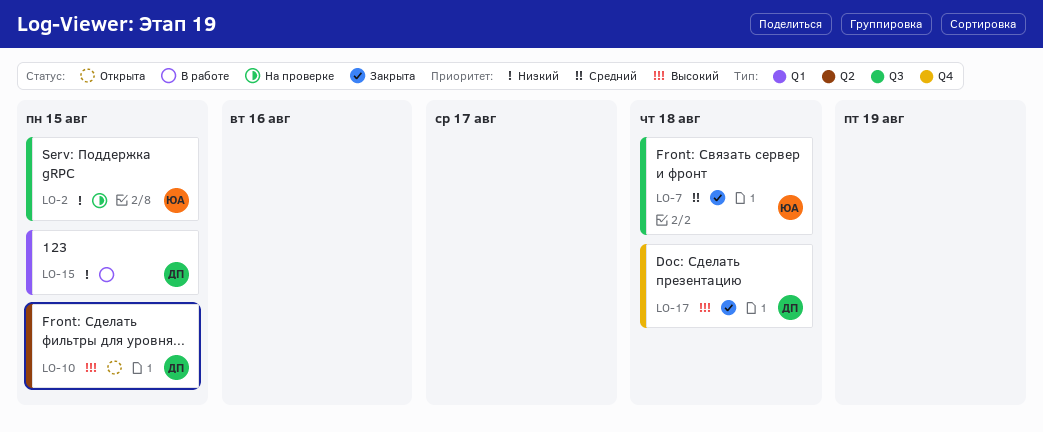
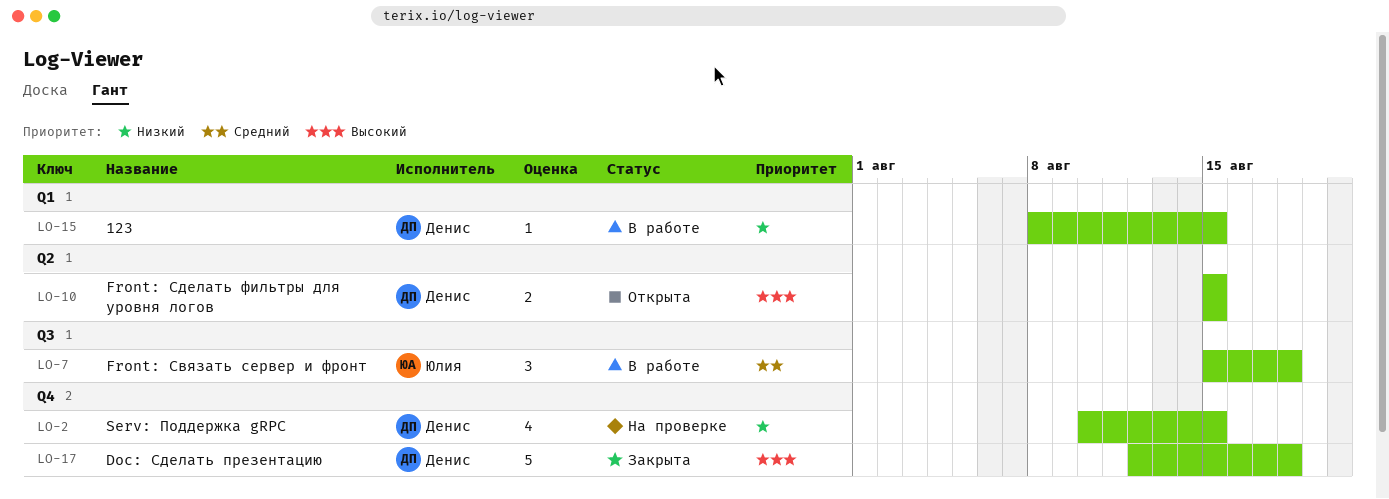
LO-2, owner: Юлия -> Денис
LO-2, label: Q3 -> Q4
LO-7, status: Закрыта -> В работе

